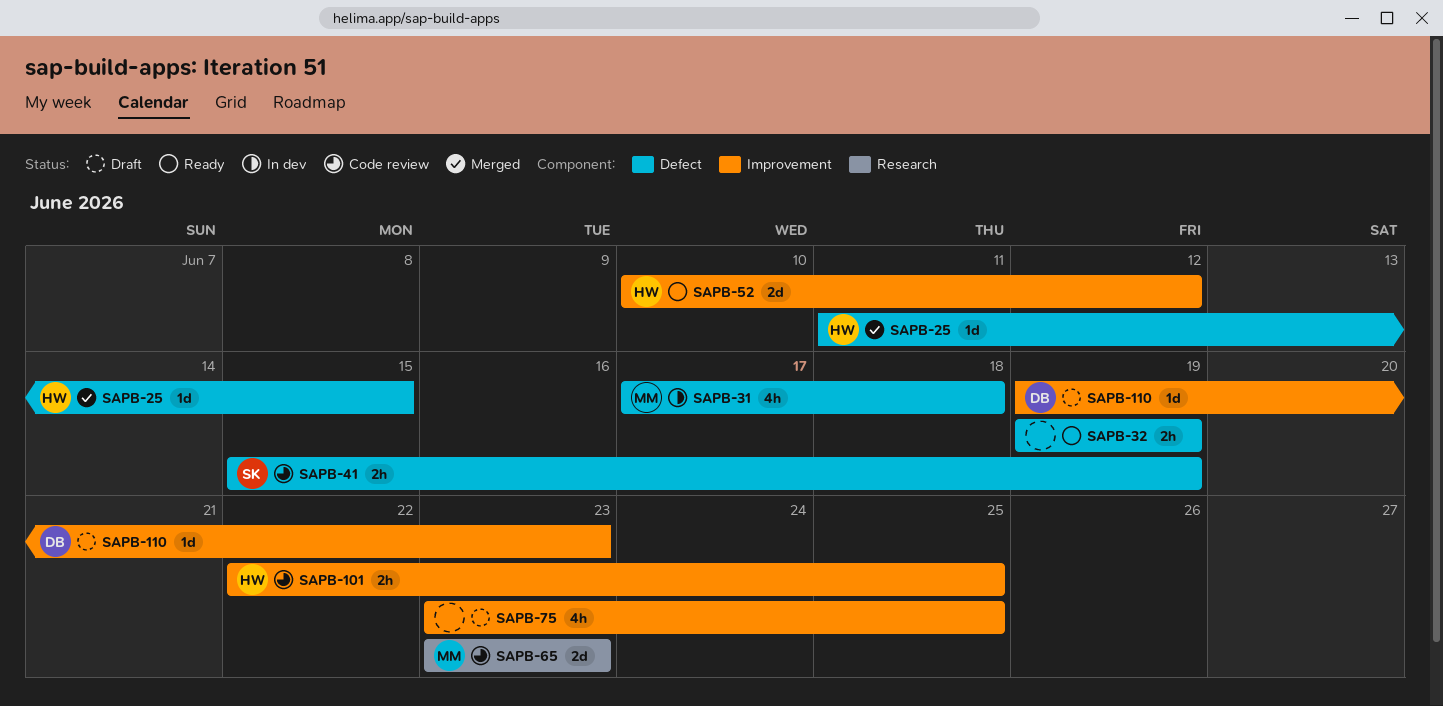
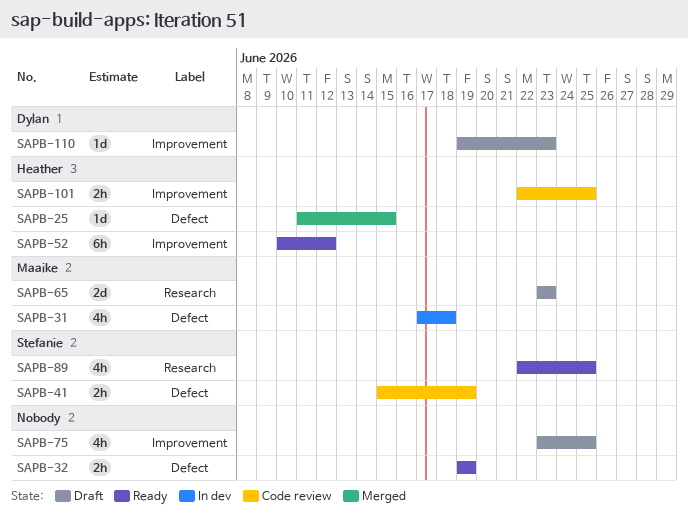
SAPB-52, estimate: 2d -> 6h
SAPB-65, status: Code review -> Draft
SAPB-89: none -> present

